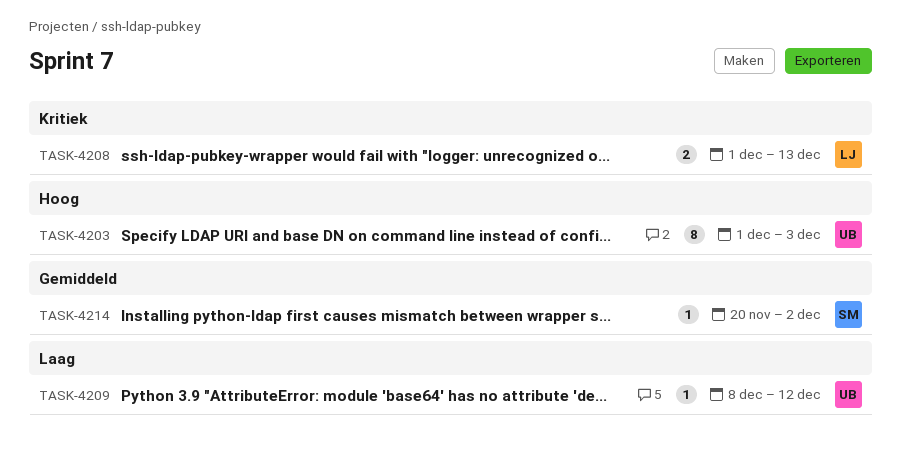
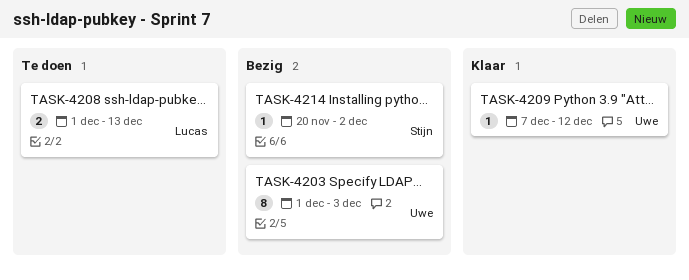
TASK-4209, start: Dec 8 -> Dec 7

